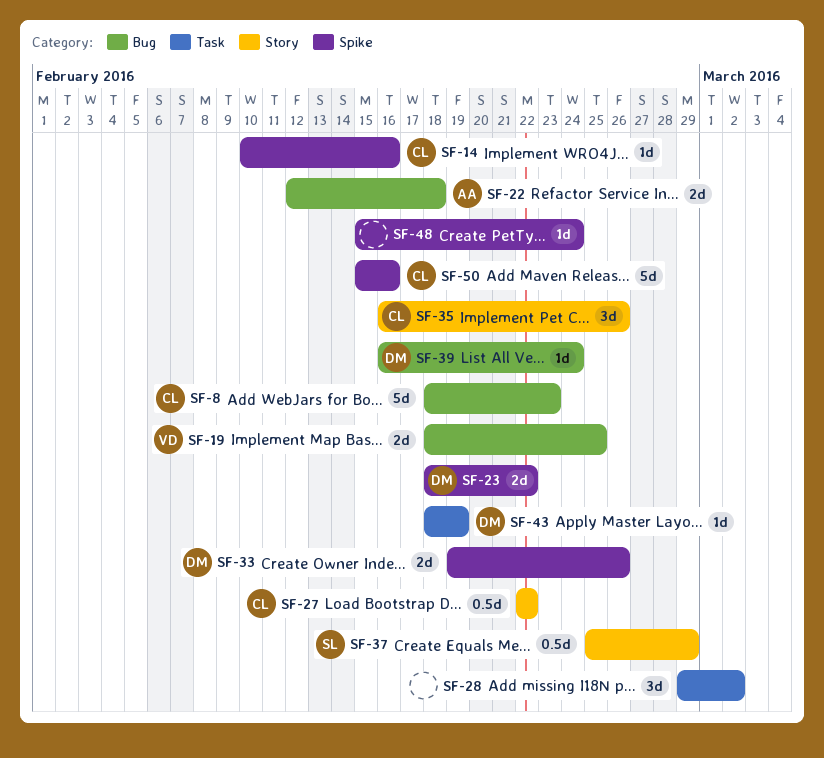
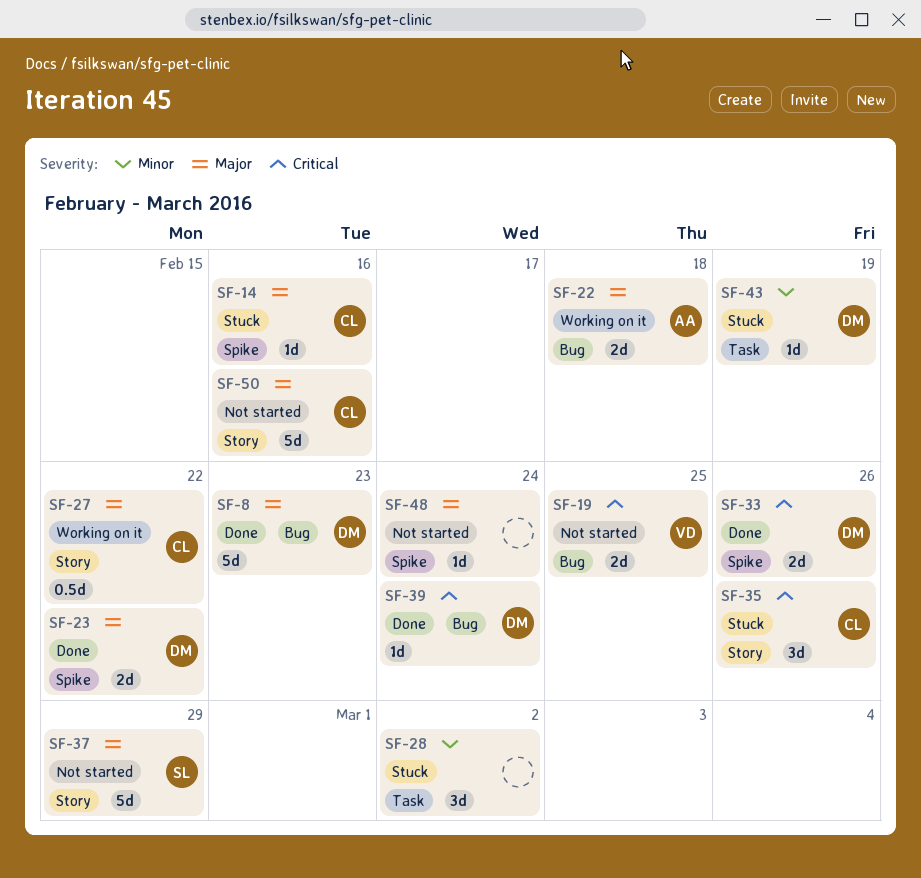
SF-8, owner: CL -> DM
SF-37, estimate: 0.5d -> 5d
SF-50, label: Spike -> Story

